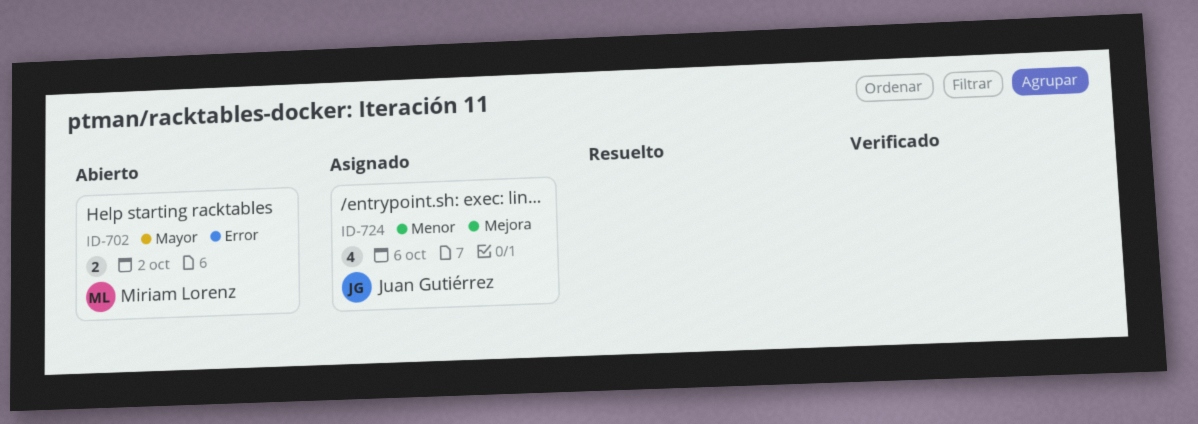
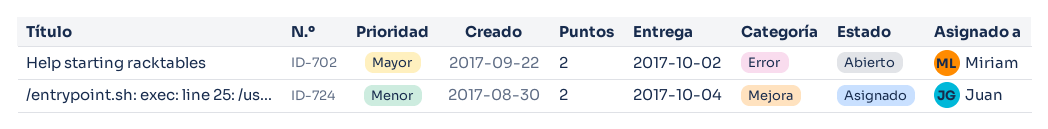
ID-724, estimate: 4 -> 2
ID-724, due: Oct 6 -> Oct 4

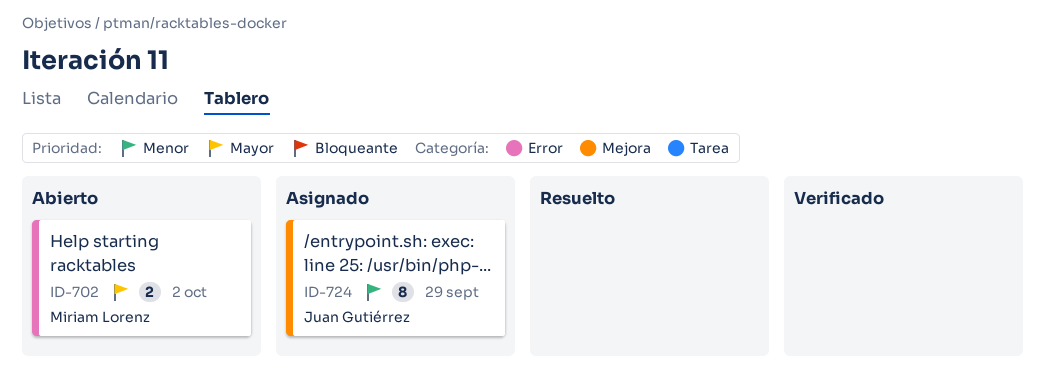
ID-724, estimate: 2 -> 8
ID-724, due: Oct 4 -> Sep 29

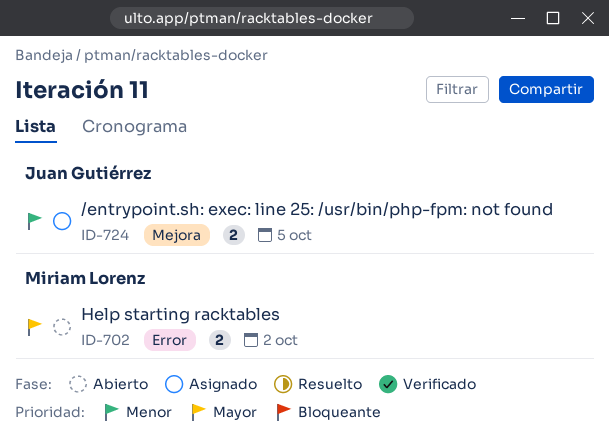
ID-724, estimate: 8 -> 2
ID-724, due: Sep 29 -> Oct 5

